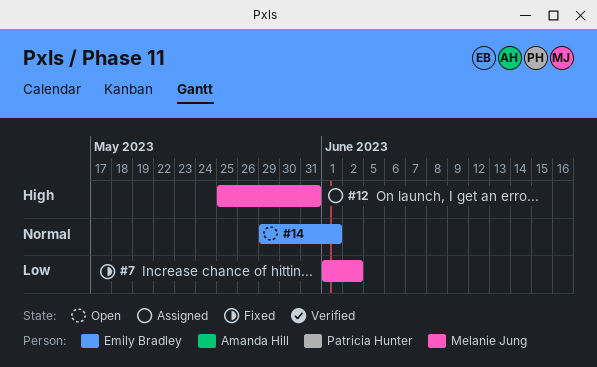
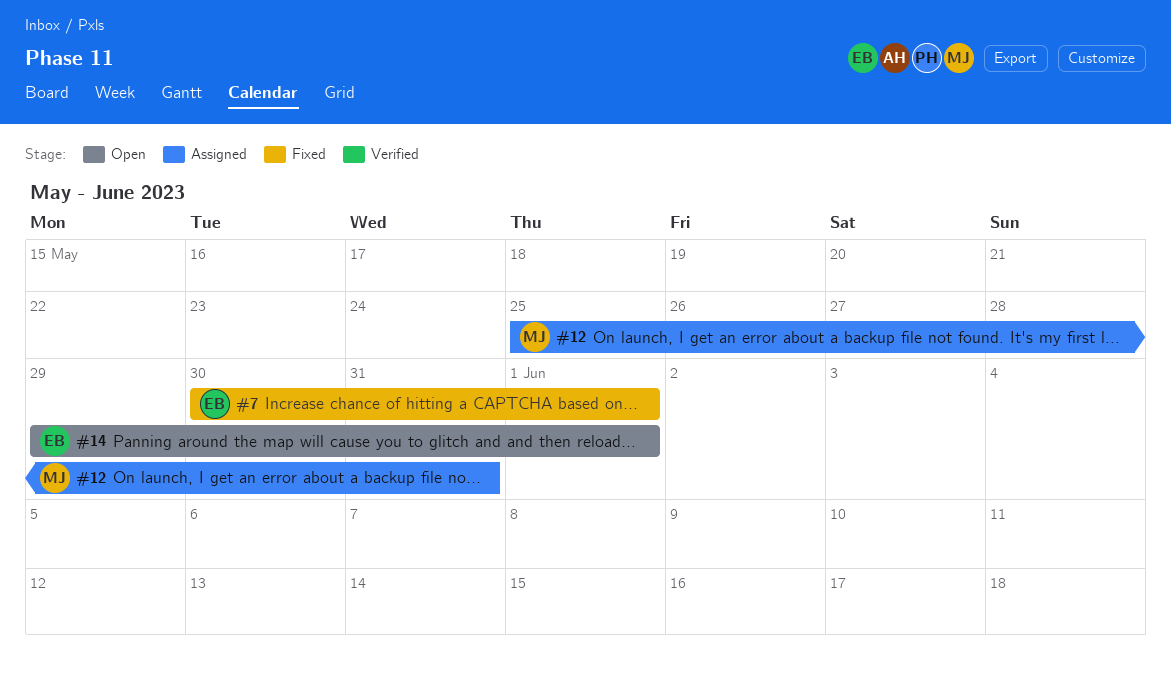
#7, owner: Melanie Jung -> Emily Bradley
#7, start: Jun 1 -> May 30
#7, due: Jun 2 -> Jun 1

